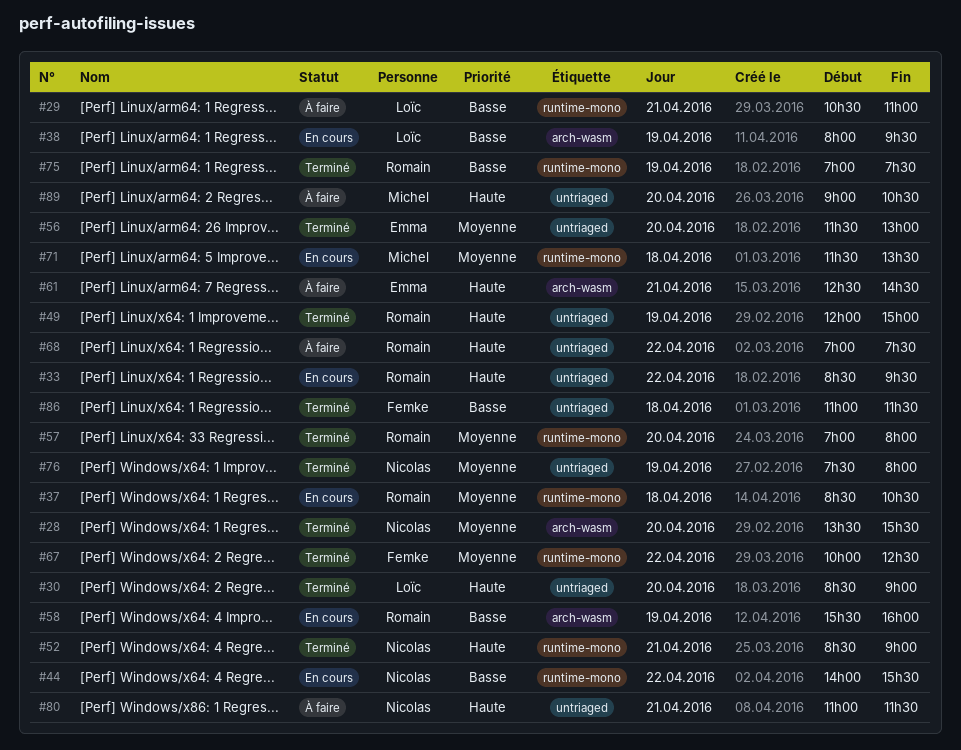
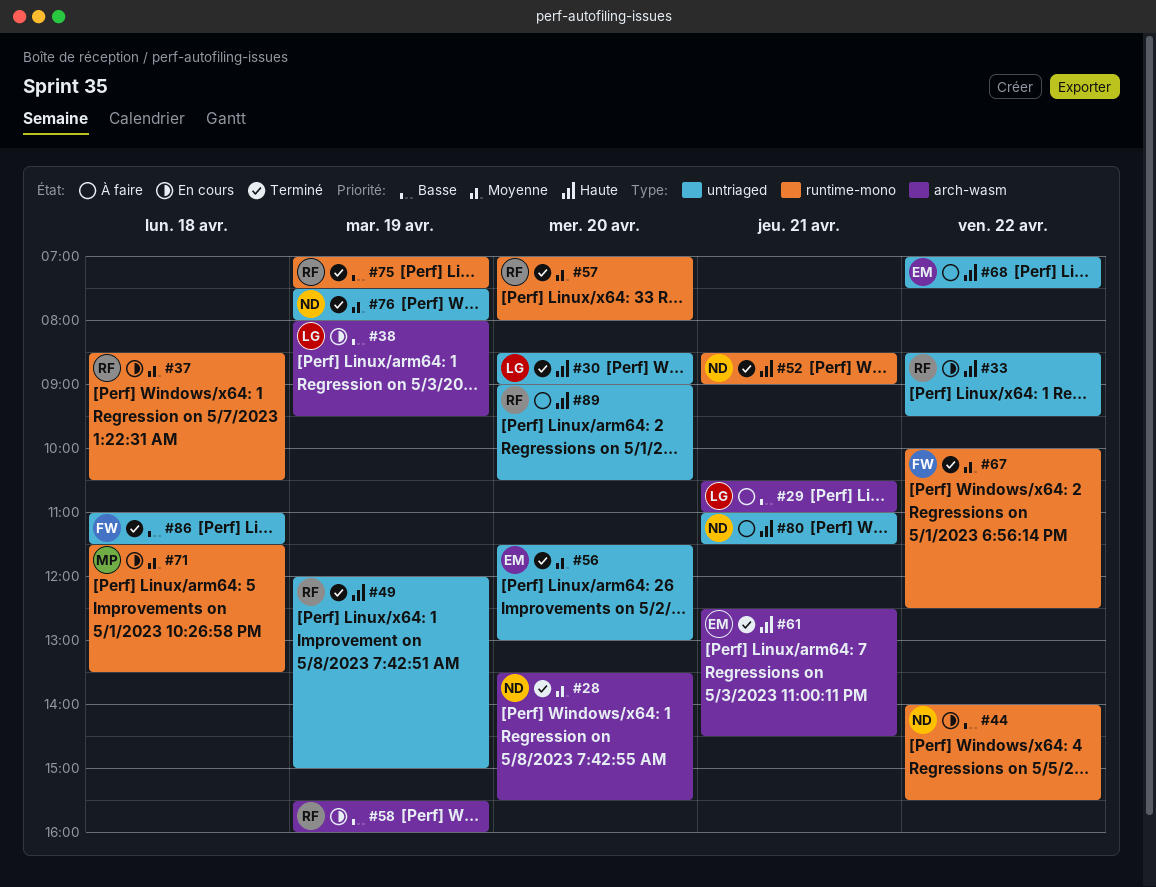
#29, label: runtime-mono -> arch-wasm
#61, status: À faire -> Terminé
#68, owner: Romain -> Emma
#89, owner: Michel -> Romain

